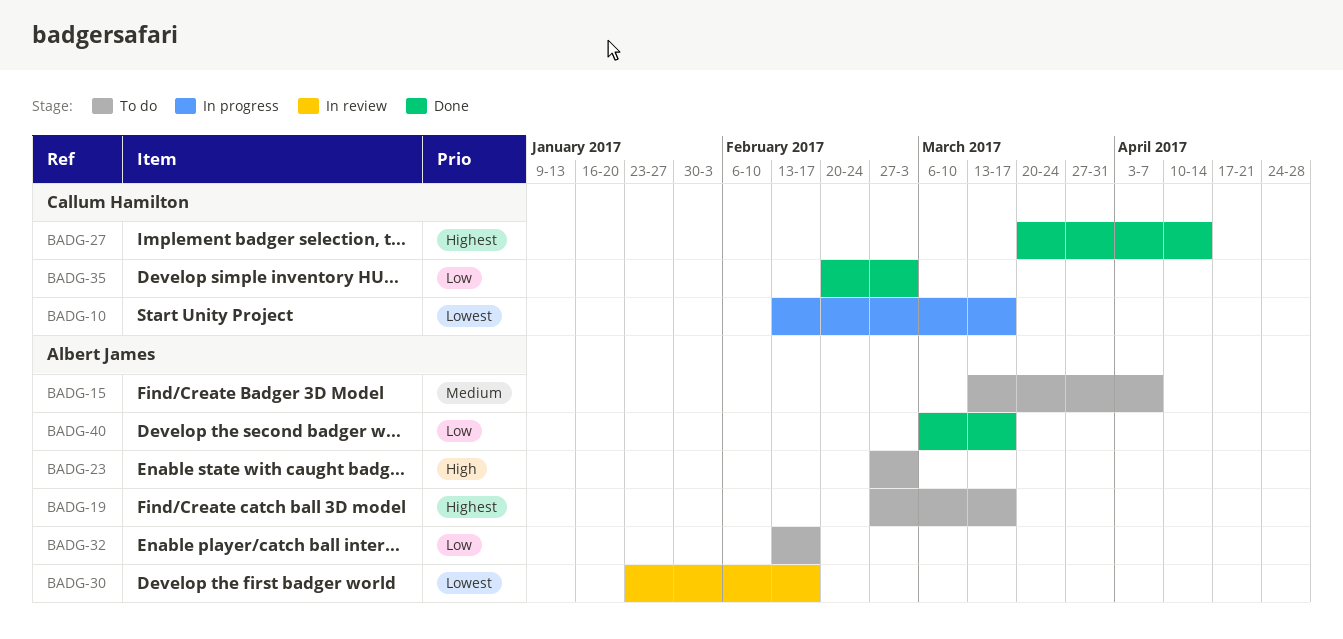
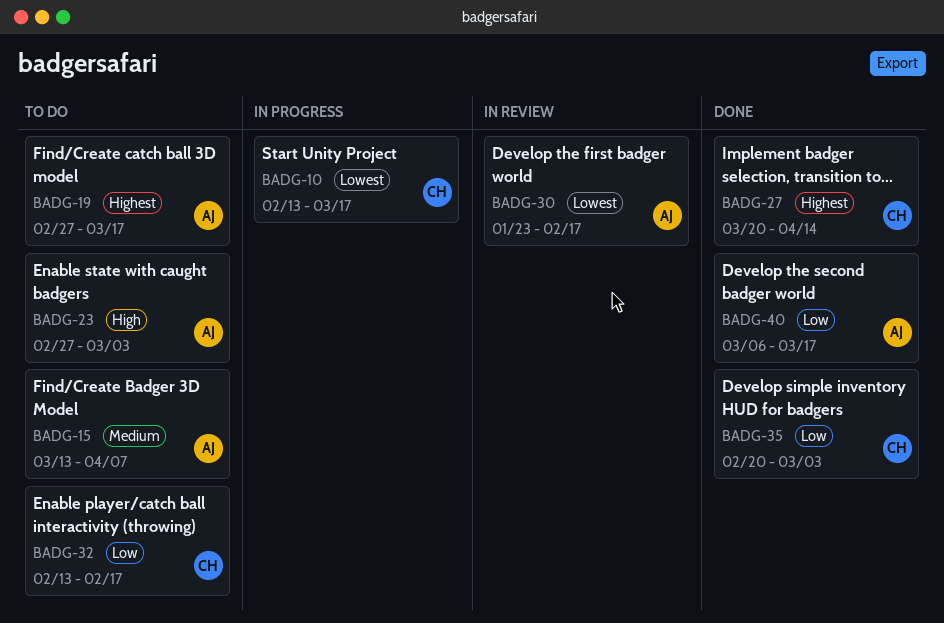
BADG-32, owner: Albert James -> Callum Hamilton

